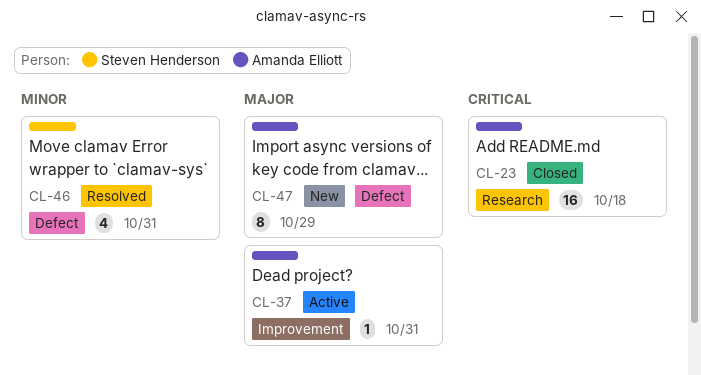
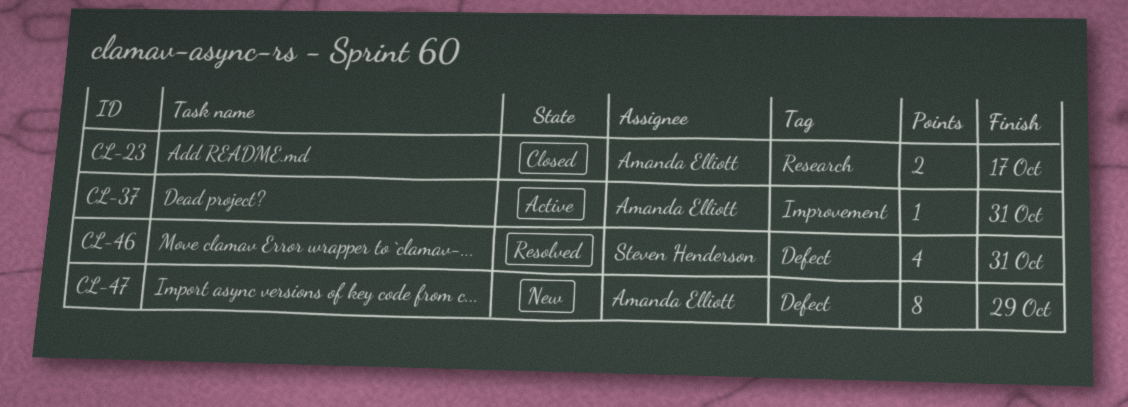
CL-23, estimate: 16 -> 2
CL-23, due: Oct 18 -> Oct 17

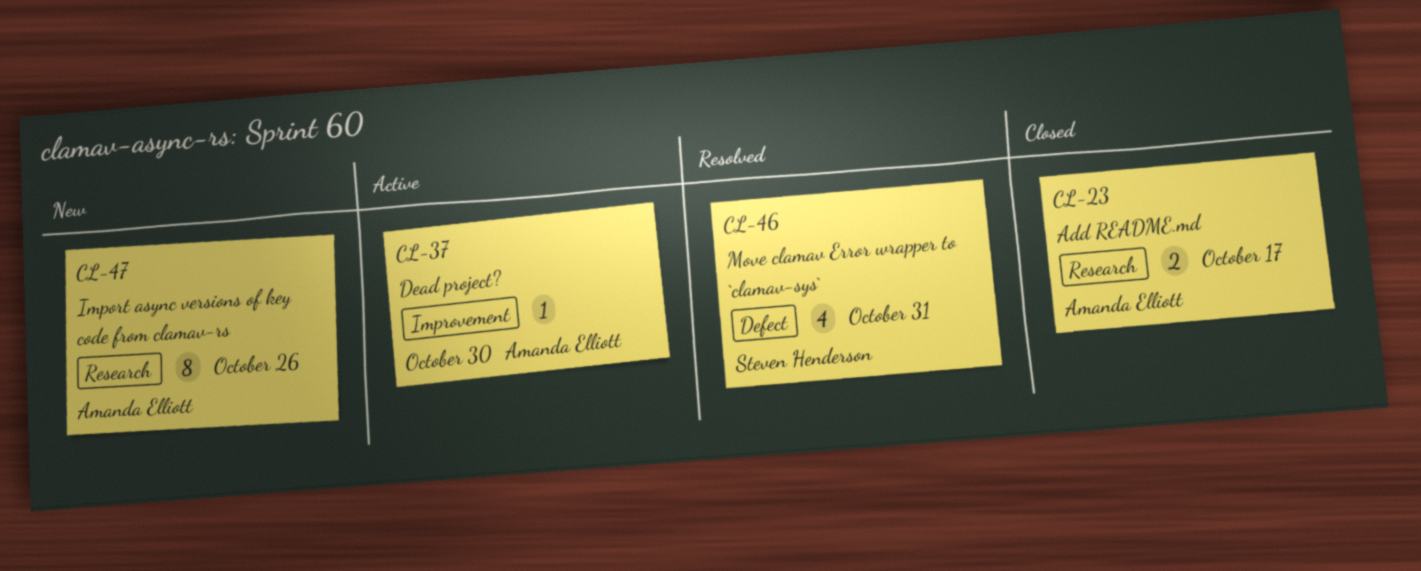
CL-37, due: Oct 31 -> Oct 30
CL-47, label: Defect -> Research
CL-47, due: Oct 29 -> Oct 26

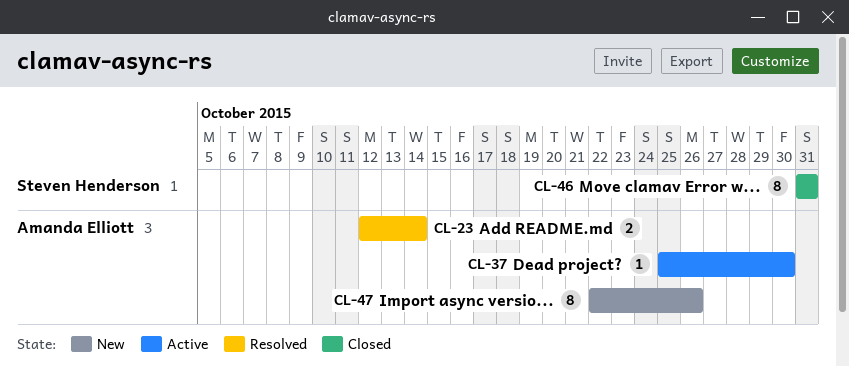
CL-23, status: Closed -> Resolved
CL-23, due: Oct 17 -> Oct 14
CL-46, status: Resolved -> Closed
CL-46, estimate: 4 -> 8

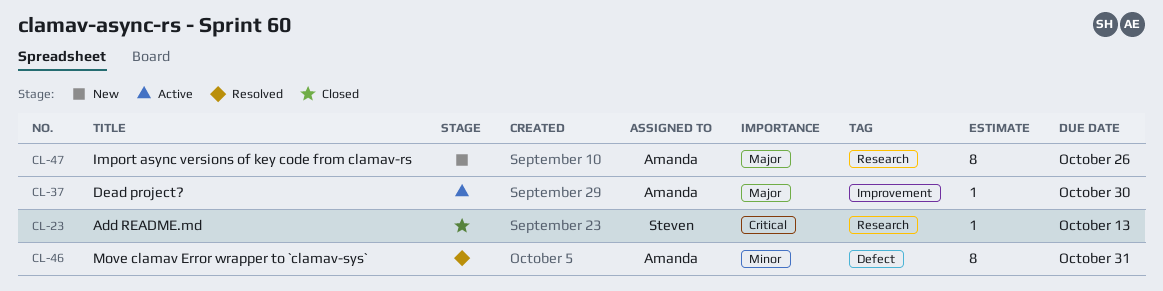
CL-23, status: Resolved -> Closed
CL-23, owner: Amanda Elliott -> Steven Henderson
CL-23, estimate: 2 -> 1
CL-23, due: Oct 14 -> Oct 13
CL-46, status: Closed -> Resolved
CL-46, owner: Steven Henderson -> Amanda Elliott

